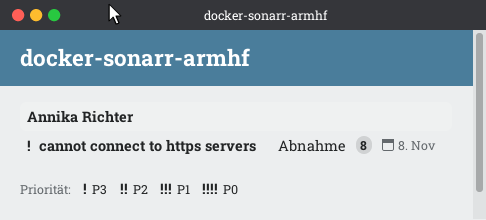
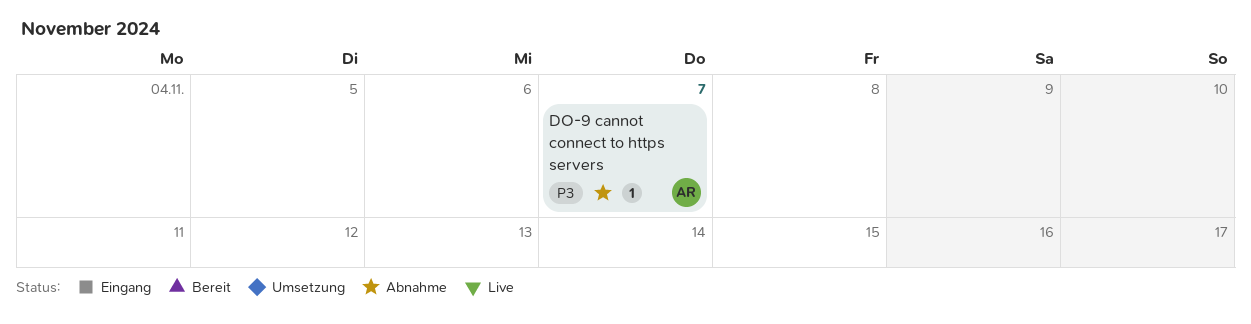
cannot connect to https servers, estimate: 8 -> 1
cannot connect to https servers, due: Nov 8 -> Nov 7

